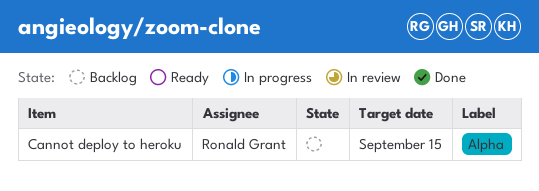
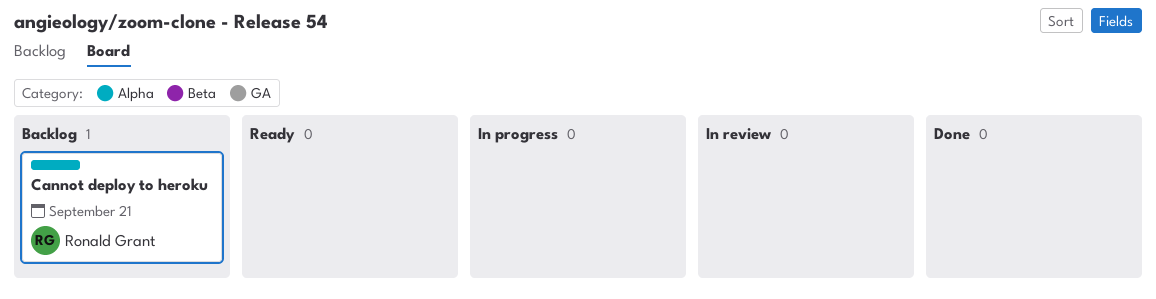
Cannot deploy to heroku, due: Sep 15 -> Sep 21

